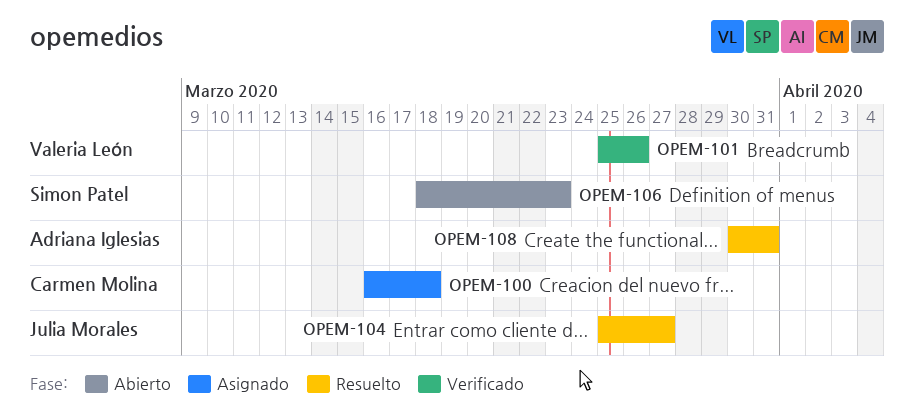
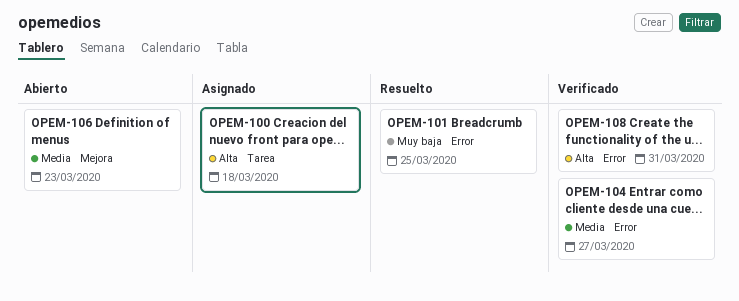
OPEM-101, status: Verificado -> Resuelto
OPEM-101, due: Mar 26 -> Mar 25
OPEM-104, status: Resuelto -> Verificado
OPEM-108, status: Resuelto -> Verificado

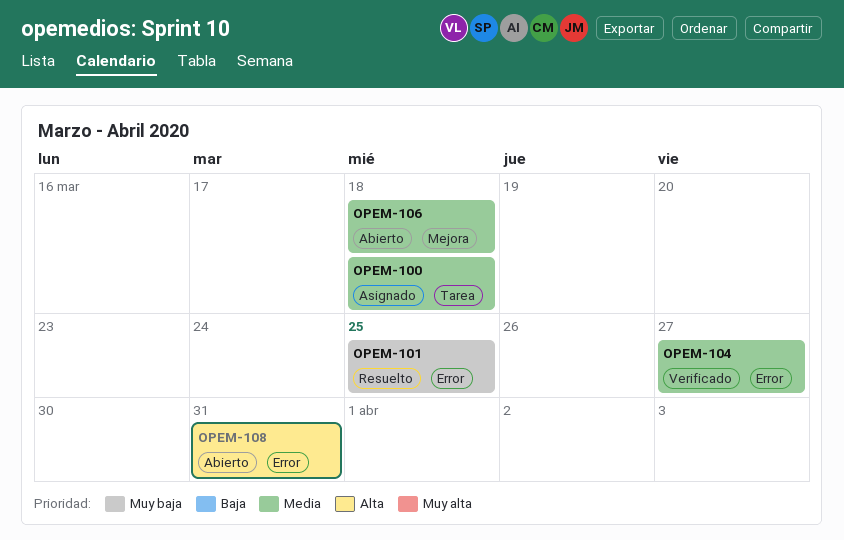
OPEM-100, priority: Alta -> Media
OPEM-106, due: Mar 23 -> Mar 18
OPEM-108, status: Verificado -> Abierto

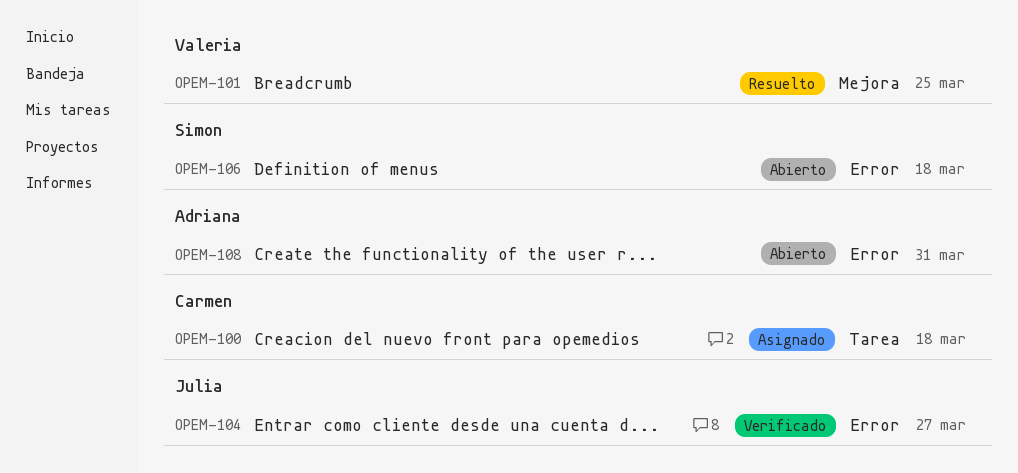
OPEM-101, label: Error -> Mejora
OPEM-106, label: Mejora -> Error

